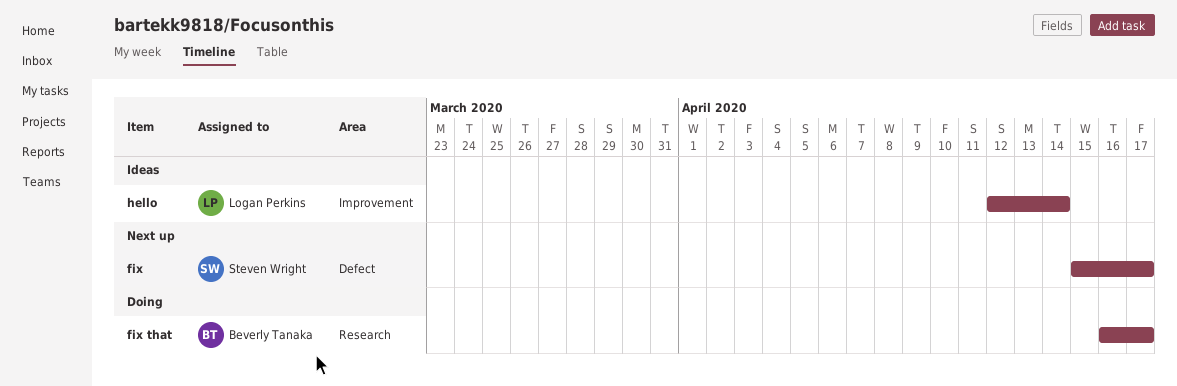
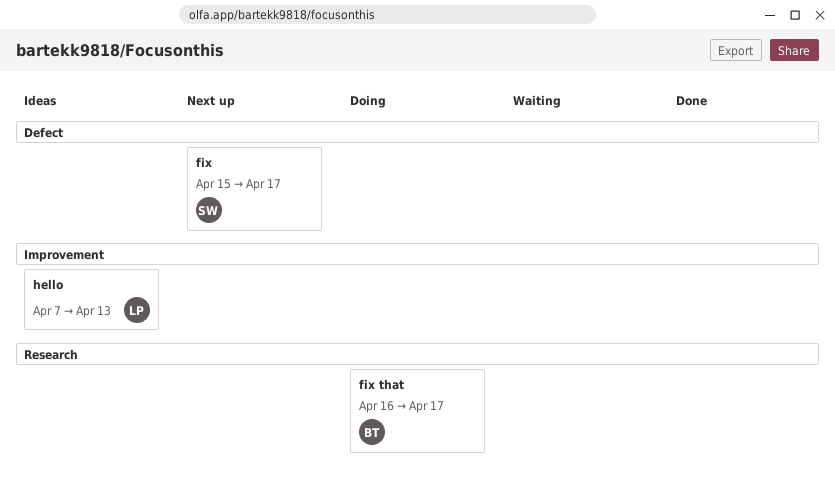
hello, start: Apr 12 -> Apr 7
hello, due: Apr 14 -> Apr 13

